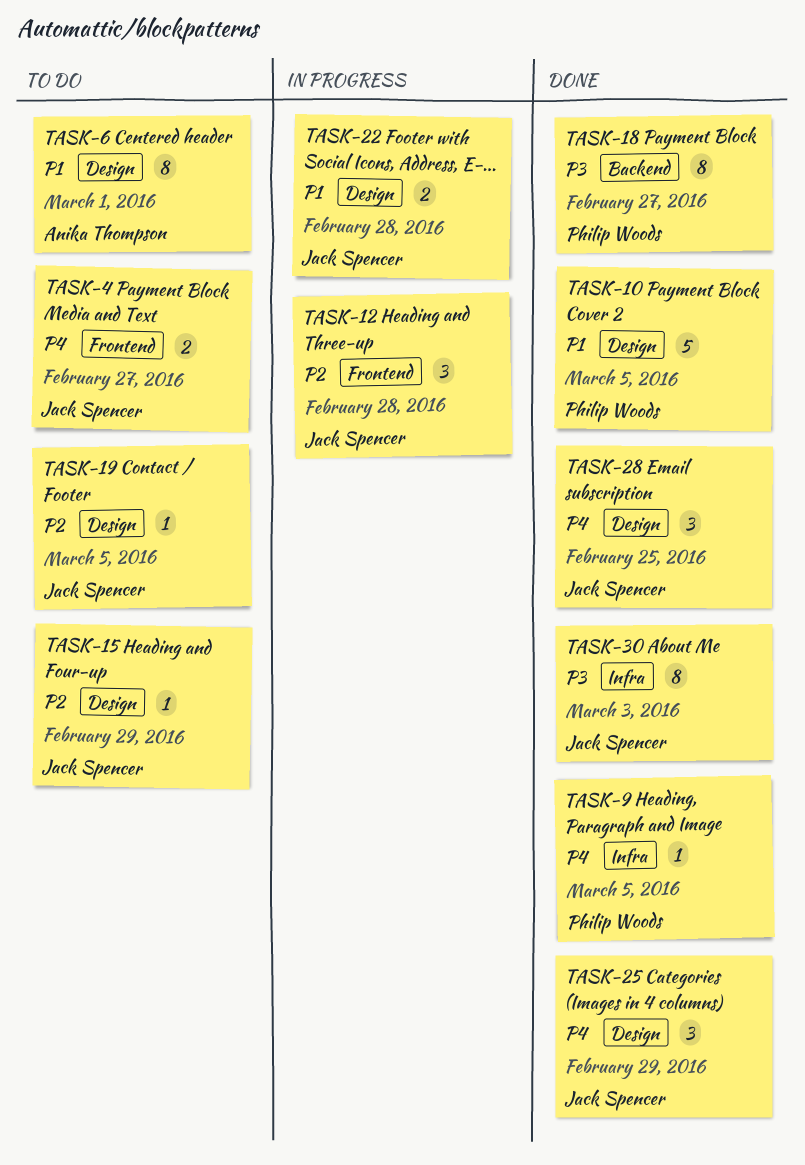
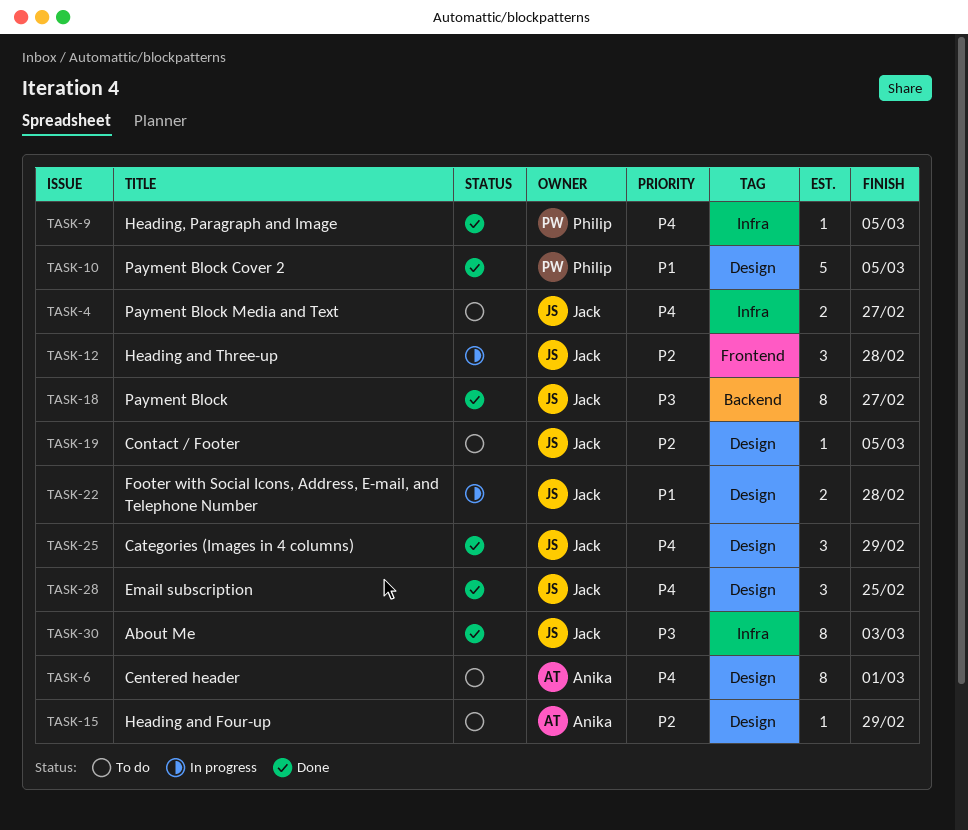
TASK-4, label: Frontend -> Infra
TASK-6, priority: P1 -> P4
TASK-15, owner: Jack Spencer -> Anika Thompson
TASK-18, owner: Philip Woods -> Jack Spencer

